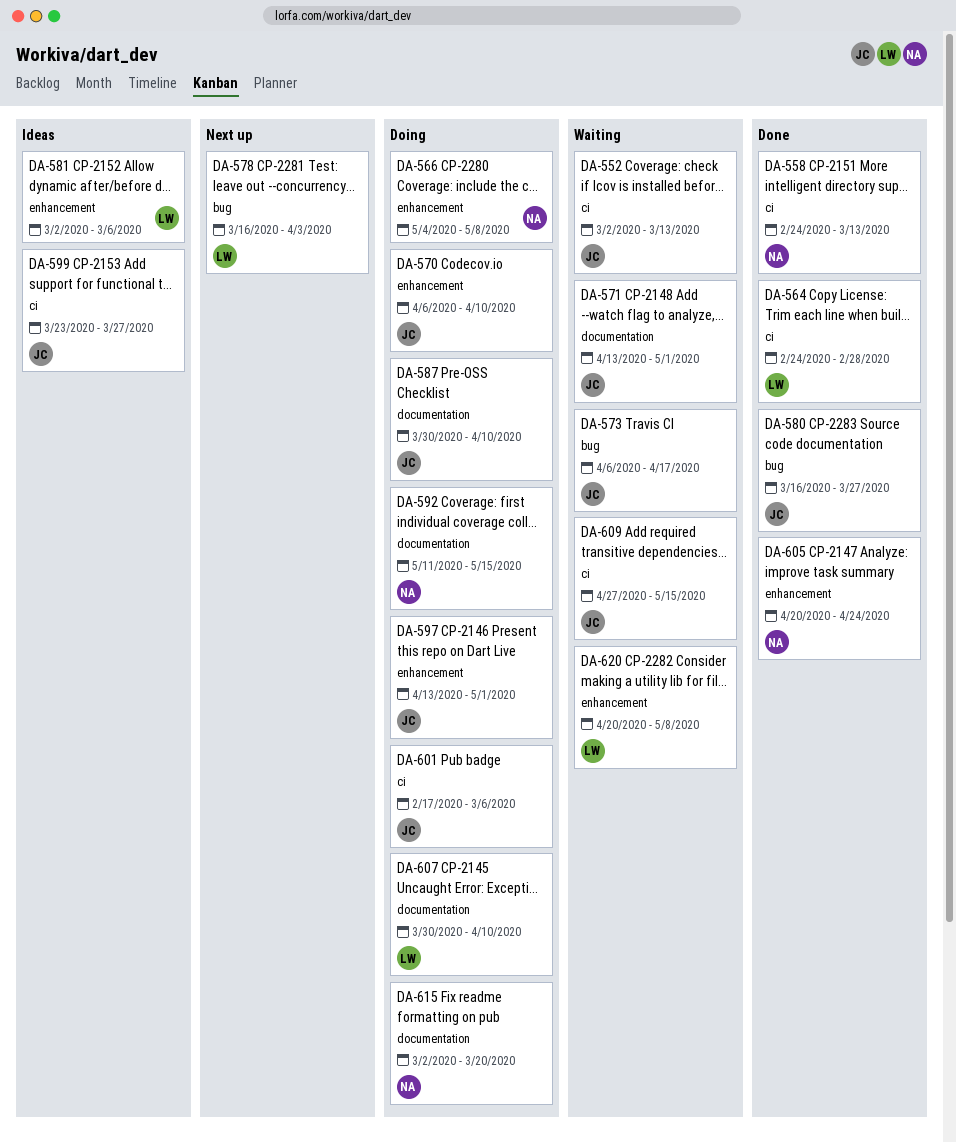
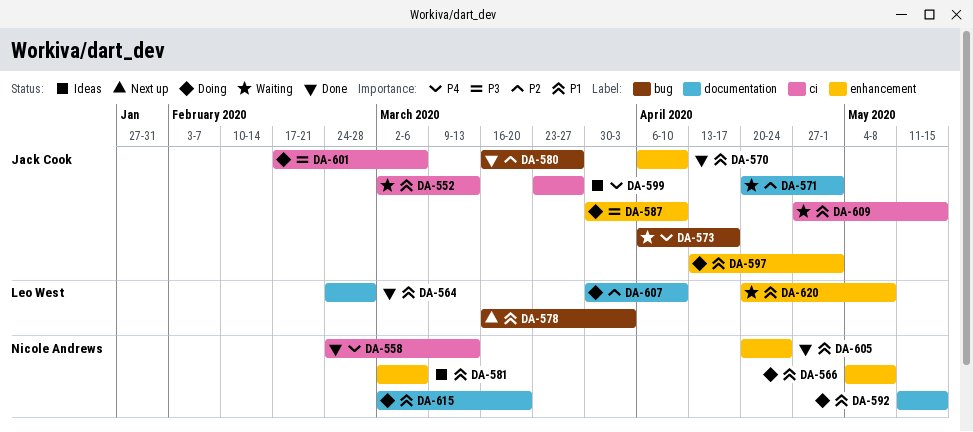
DA-564, label: ci -> documentation
DA-570, status: Doing -> Done
DA-571, start: Apr 13 -> Apr 20
DA-581, owner: Leo West -> Nicole Andrews
DA-587, label: documentation -> enhancement

